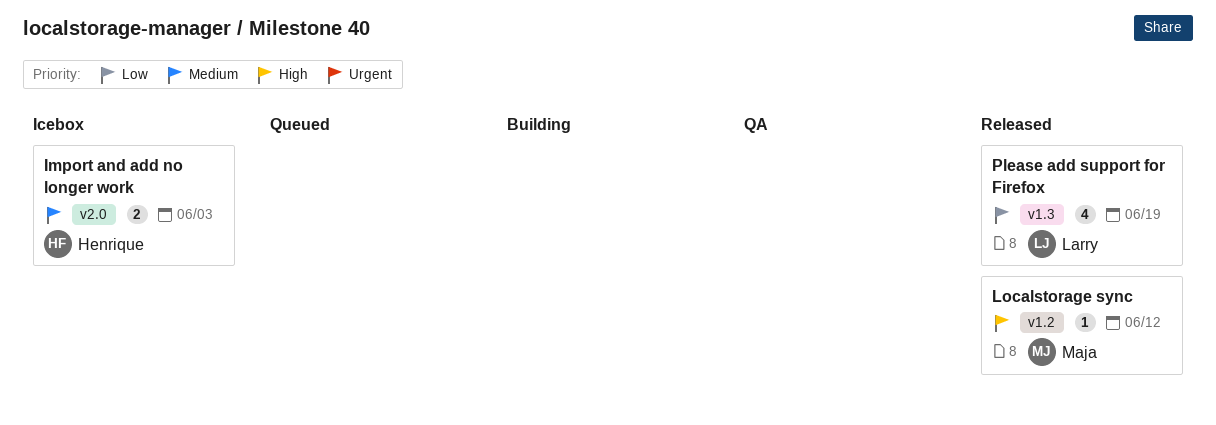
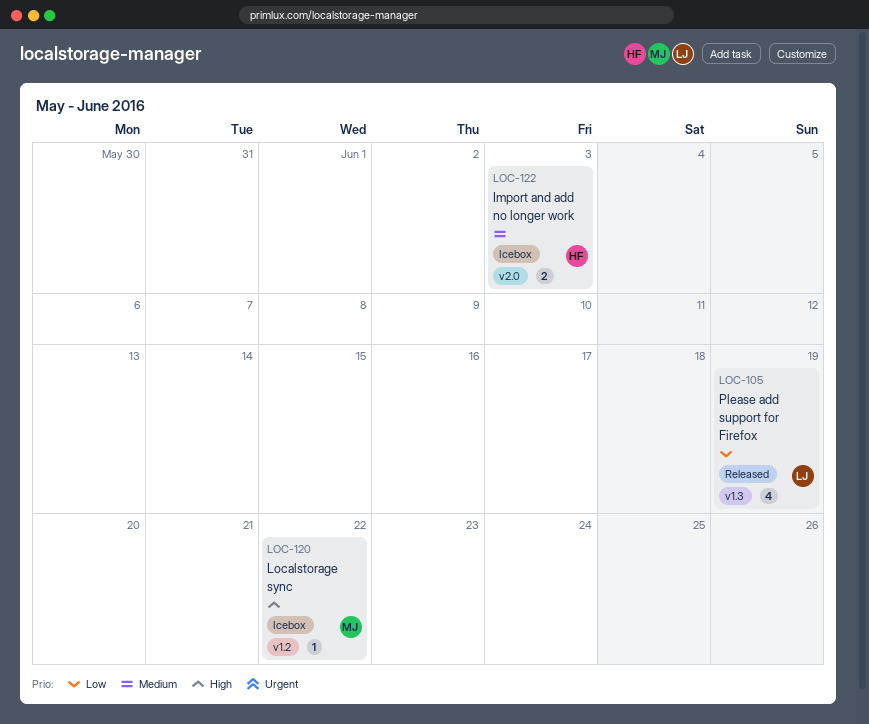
Localstorage sync, status: Released -> Icebox
Localstorage sync, due: Jun 12 -> Jun 22

